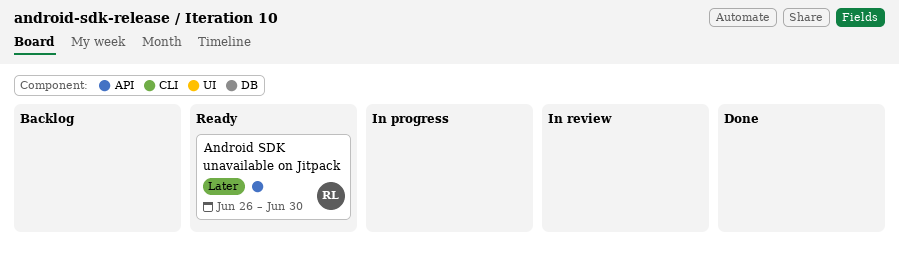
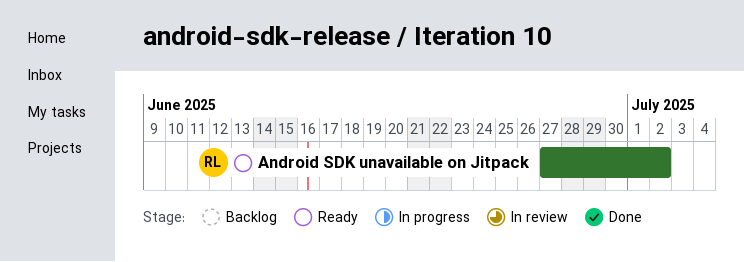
Android SDK unavailable on Jitpack, start: Jun 26 -> Jun 27
Android SDK unavailable on Jitpack, due: Jun 30 -> Jul 2

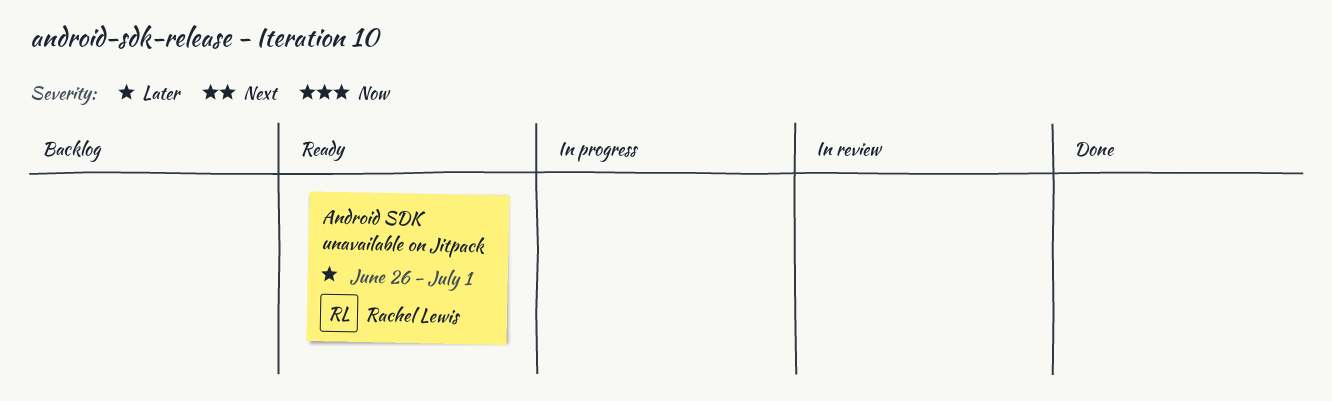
Android SDK unavailable on Jitpack, start: Jun 27 -> Jun 26
Android SDK unavailable on Jitpack, due: Jul 2 -> Jul 1

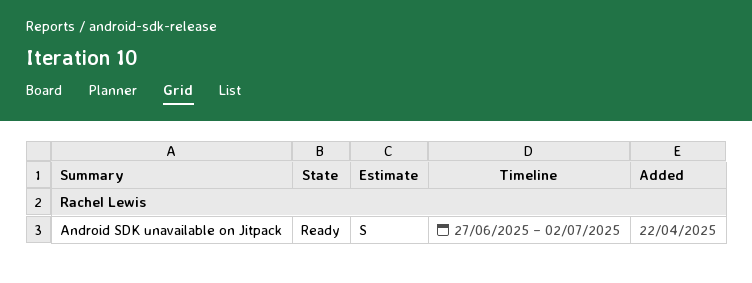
Android SDK unavailable on Jitpack, start: Jun 26 -> Jun 27
Android SDK unavailable on Jitpack, due: Jul 1 -> Jul 2

